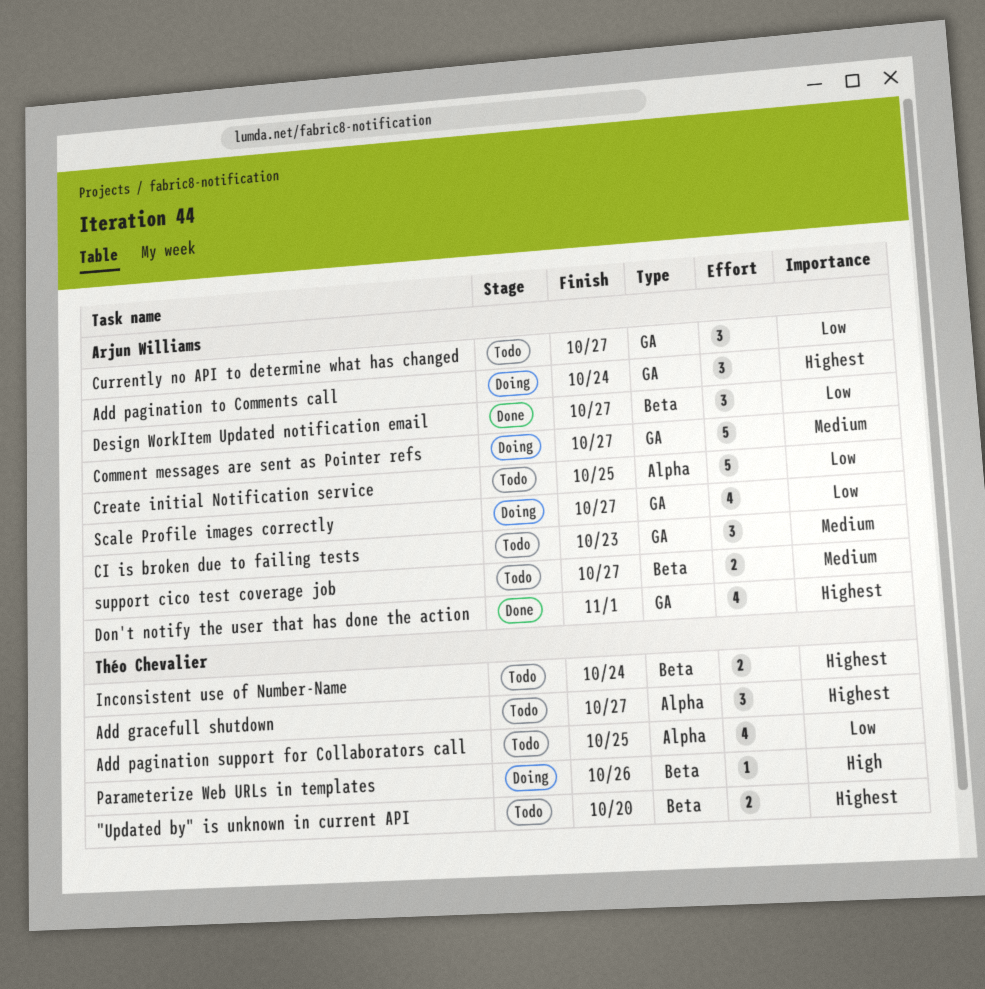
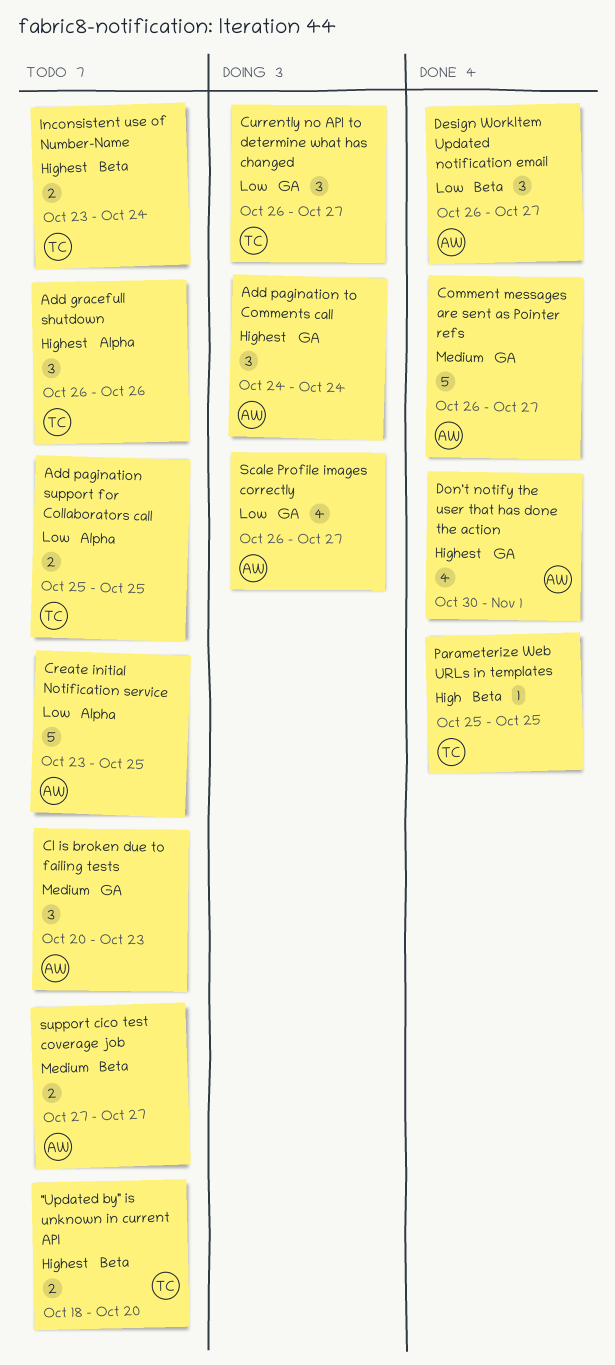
Add gracefull shutdown, due: Oct 27 -> Oct 26
Add pagination support for Collaborators call, estimate: 4 -> 2
Comment messages are sent as Pointer refs, status: Doing -> Done
Currently no API to determine what has changed, status: Todo -> Doing
Currently no API to determine what has changed, owner: Arjun Williams -> Théo Chevalier
Parameterize Web URLs in templates, status: Doing -> Done
Parameterize Web URLs in templates, due: Oct 26 -> Oct 25

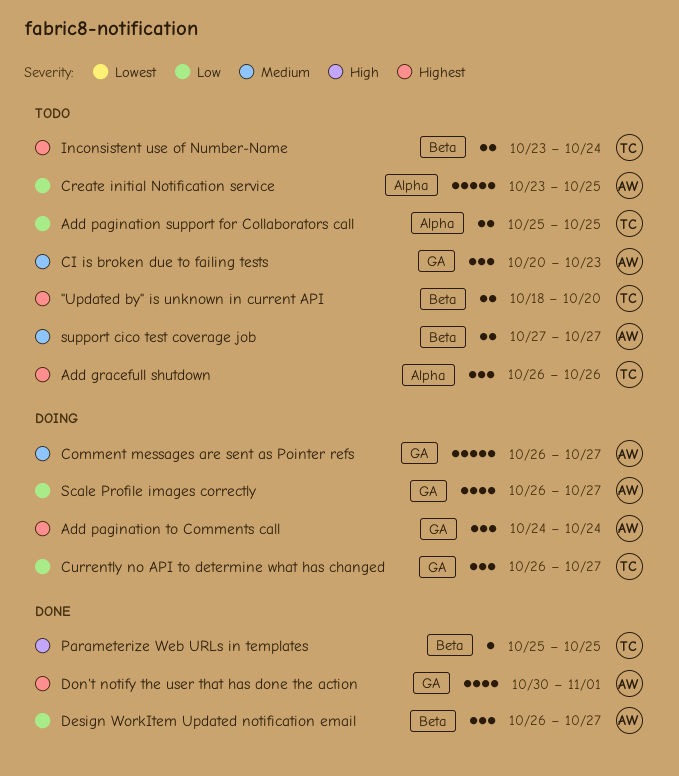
Comment messages are sent as Pointer refs, status: Done -> Doing

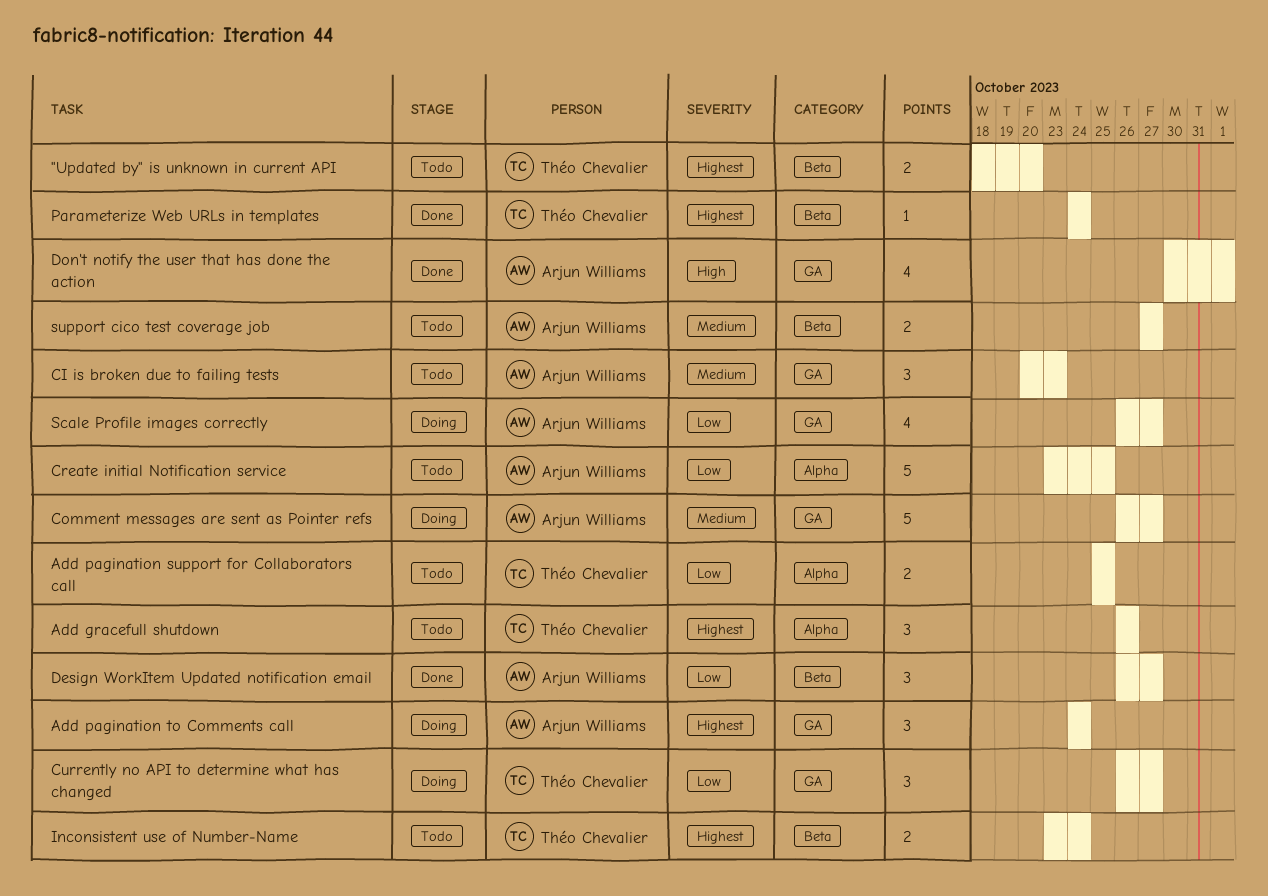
Don't notify the user that has done the action, priority: Highest -> High
Parameterize Web URLs in templates, priority: High -> Highest
Parameterize Web URLs in templates, start: Oct 25 -> Oct 24
Parameterize Web URLs in templates, due: Oct 25 -> Oct 24

